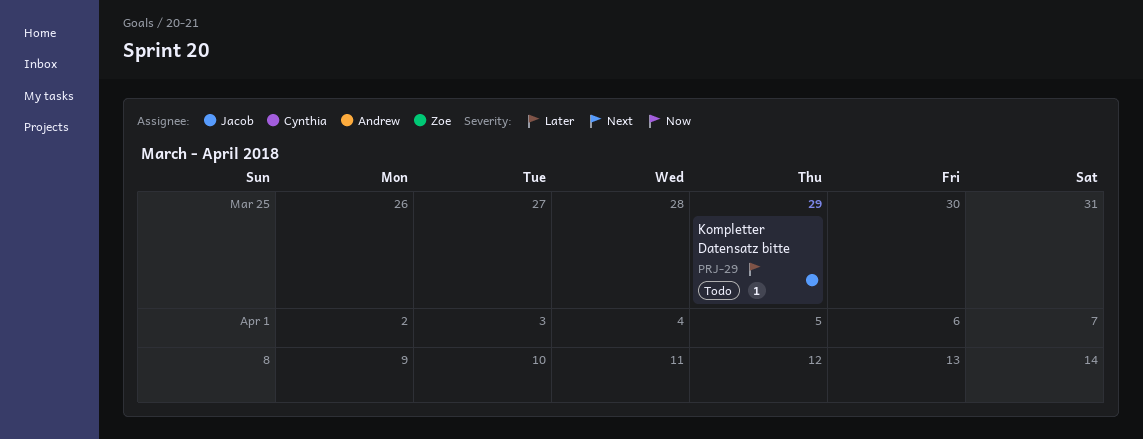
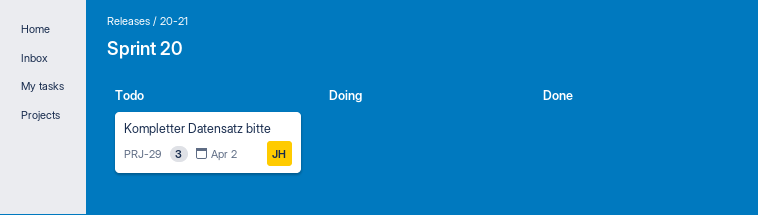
PRJ-29, estimate: 1 -> 3
PRJ-29, due: Mar 29 -> Apr 2

